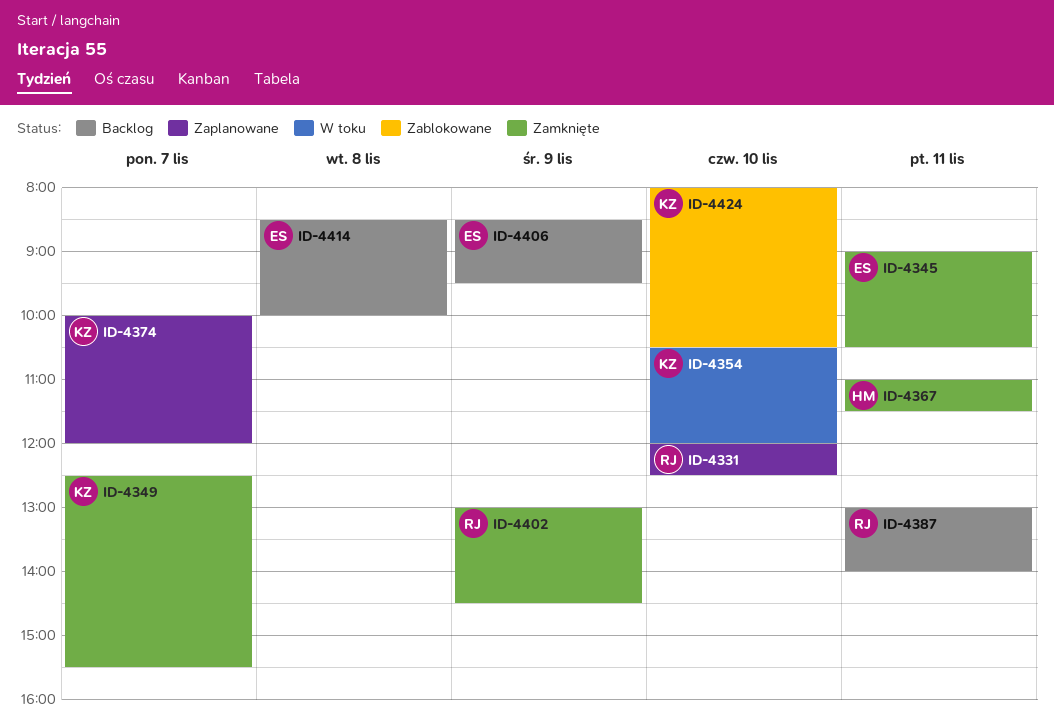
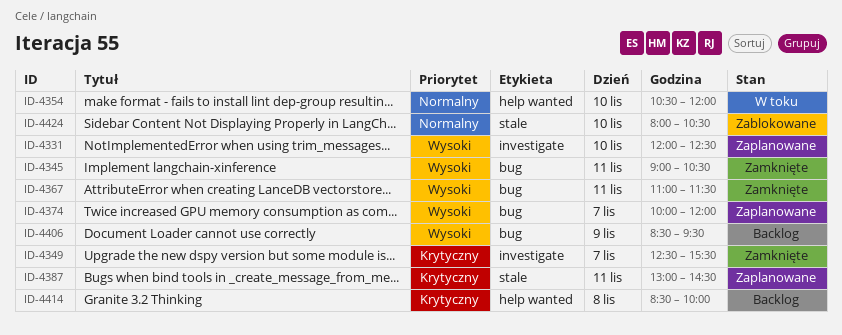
ID-4387, status: Backlog -> Zaplanowane
ID-4387, ends: 14:00 -> 14:30
ID-4402: present -> none

